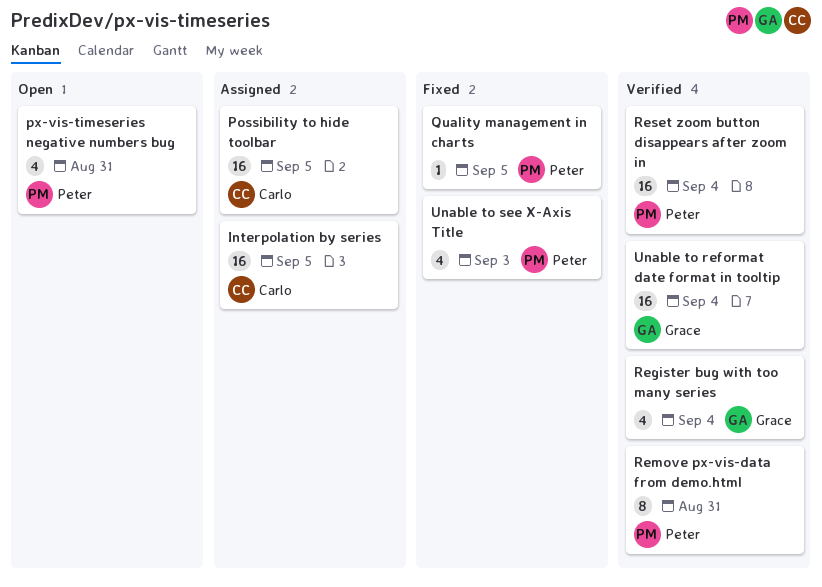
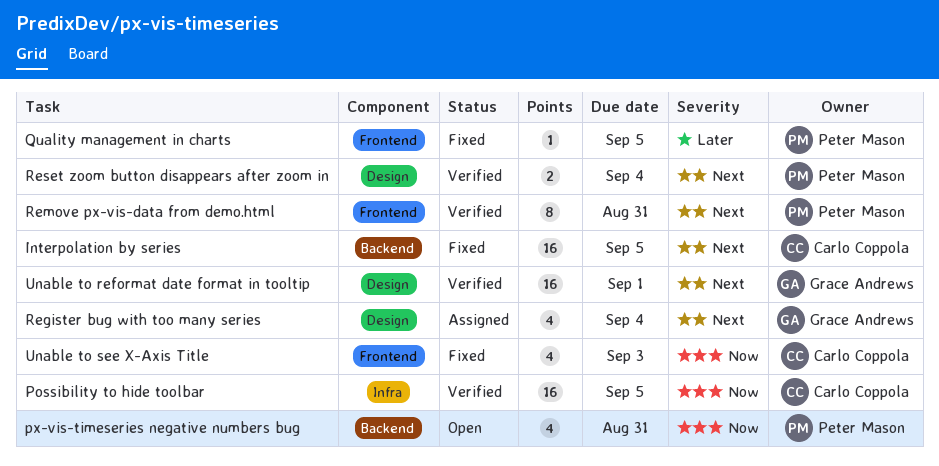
Interpolation by series, status: Assigned -> Fixed
Possibility to hide toolbar, status: Assigned -> Verified
Register bug with too many series, status: Verified -> Assigned
Reset zoom button disappears after zoom in, estimate: 16 -> 2
Unable to reformat date format in tooltip, due: Sep 4 -> Sep 1
Unable to see X-Axis Title, owner: Peter Mason -> Carlo Coppola

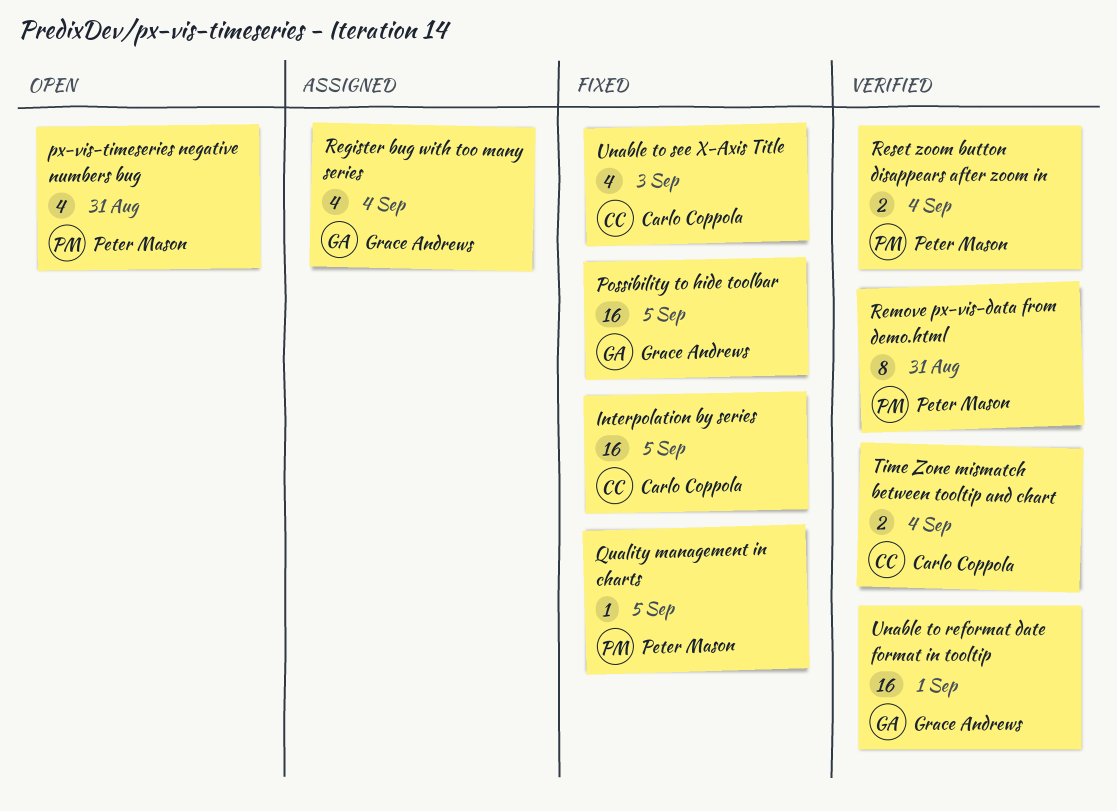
Possibility to hide toolbar, status: Verified -> Fixed
Possibility to hide toolbar, owner: Carlo Coppola -> Grace Andrews
Time Zone mismatch between tooltip and chart: none -> present

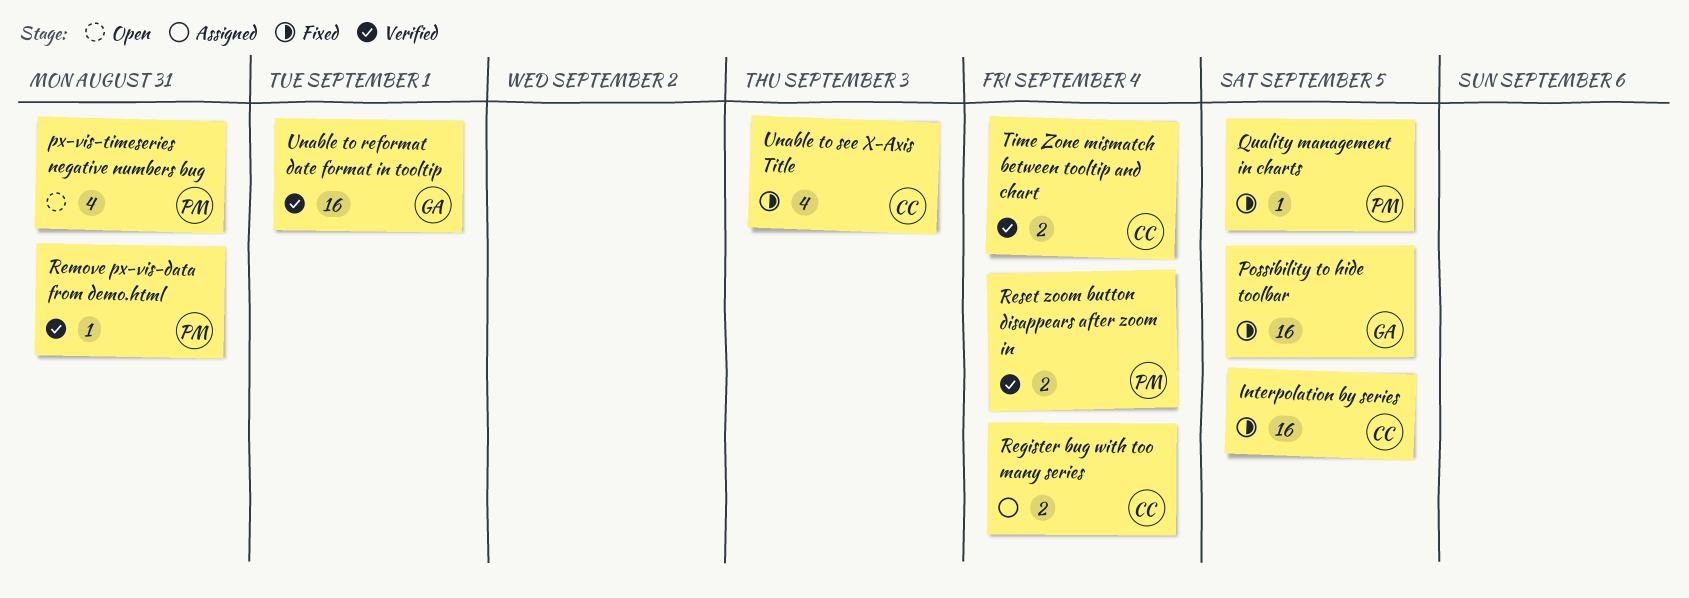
Register bug with too many series, owner: Grace Andrews -> Carlo Coppola
Register bug with too many series, estimate: 4 -> 2
Remove px-vis-data from demo.html, estimate: 8 -> 1

